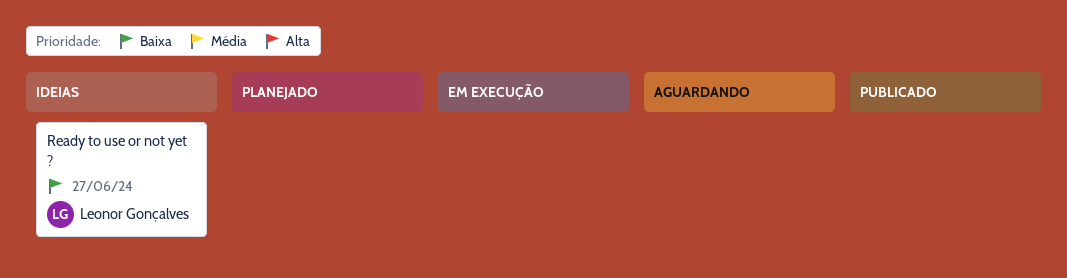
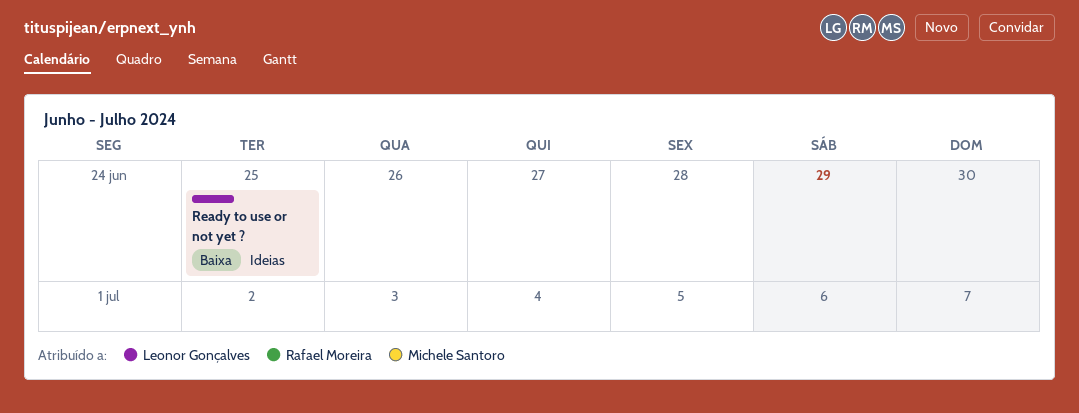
Ready to use or not yet ?, due: Jun 27 -> Jun 25

